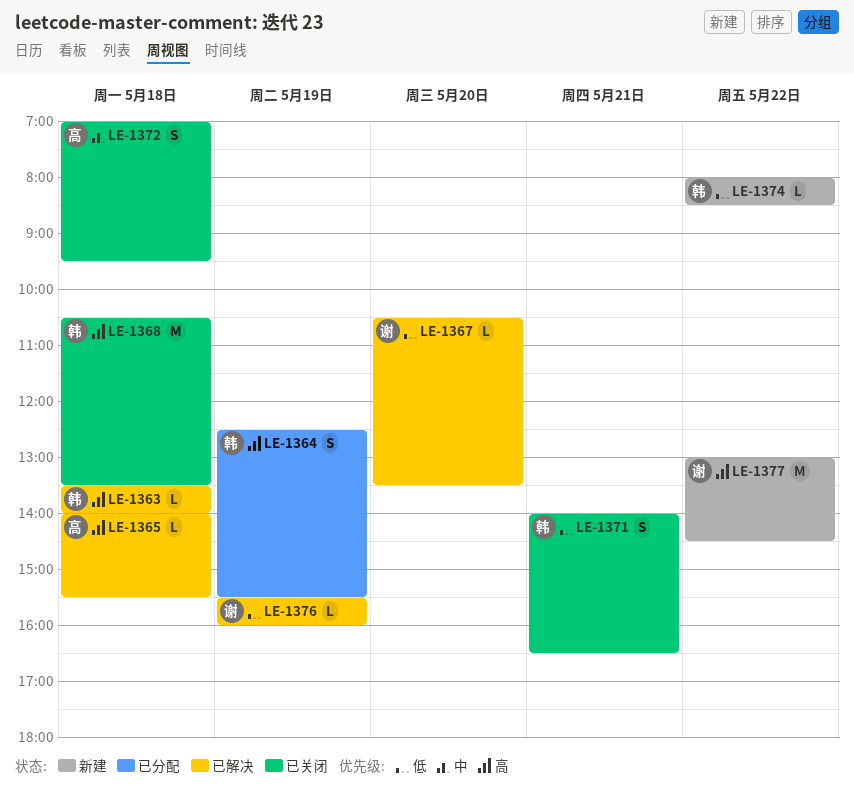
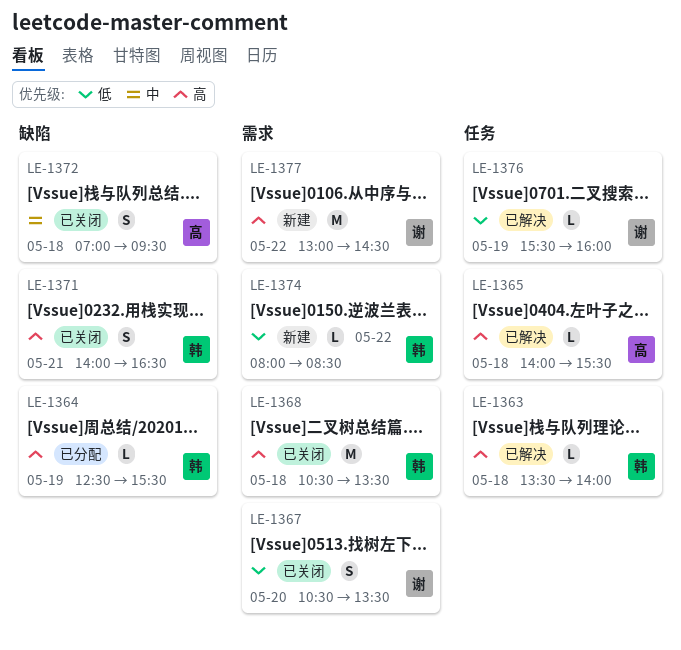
LE-1364, estimate: S -> L
LE-1367, status: 已解决 -> 已关闭
LE-1367, estimate: L -> S
LE-1371, priority: 低 -> 高

